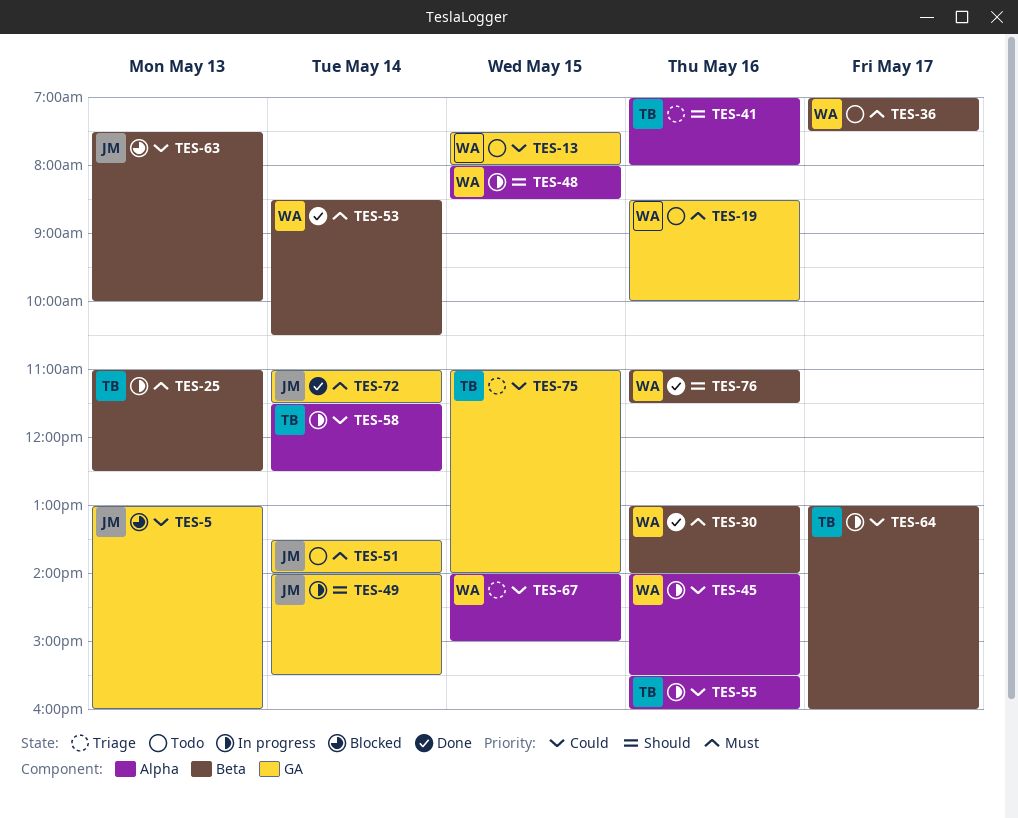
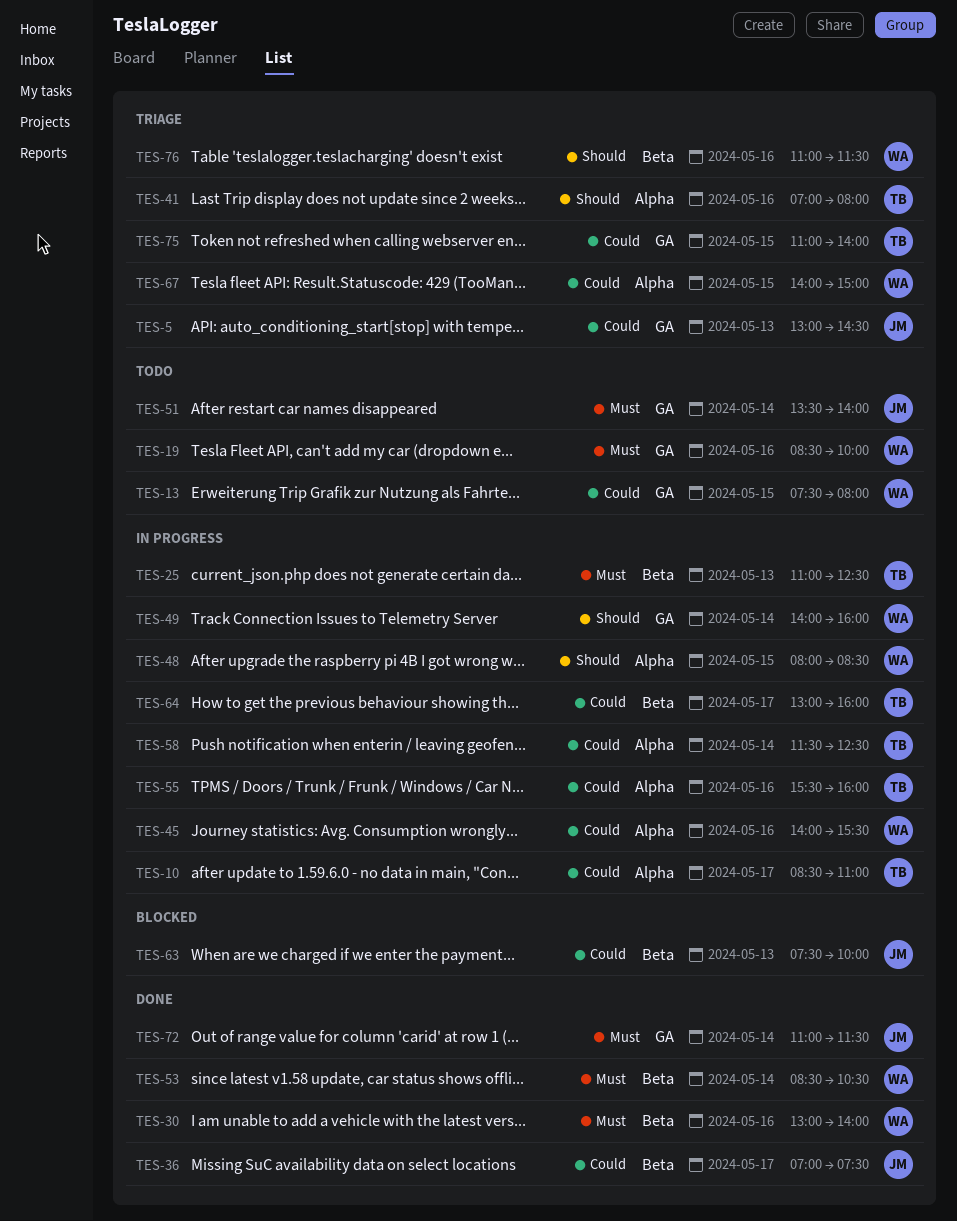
TES-5, status: Blocked -> Triage
TES-5, ends: 16:00 -> 14:30
TES-10: none -> present
TES-36, status: Todo -> Done
TES-36, owner: WA -> JM
TES-36, priority: Must -> Could
TES-49, owner: JM -> WA
TES-49, ends: 15:30 -> 16:00
TES-76, status: Done -> Triage

